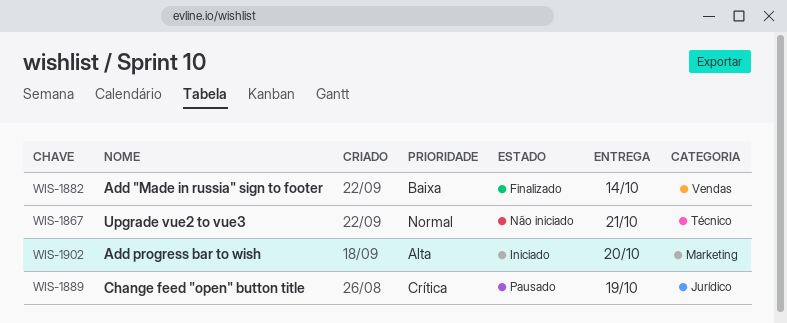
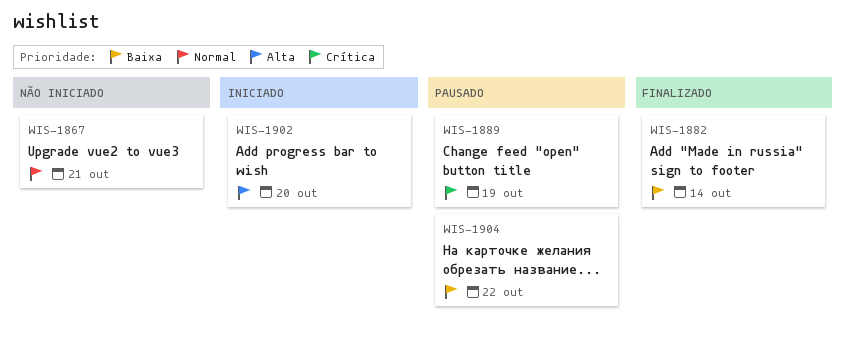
WIS-1904: none -> present

